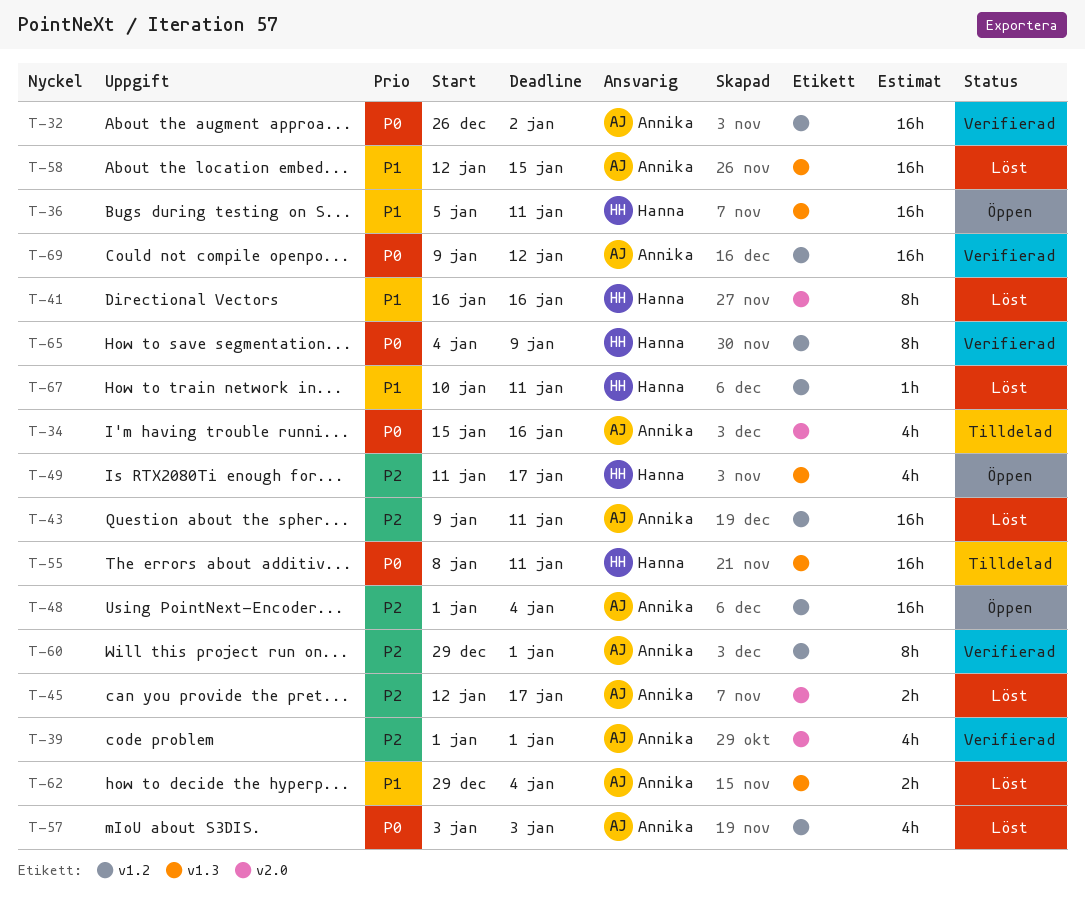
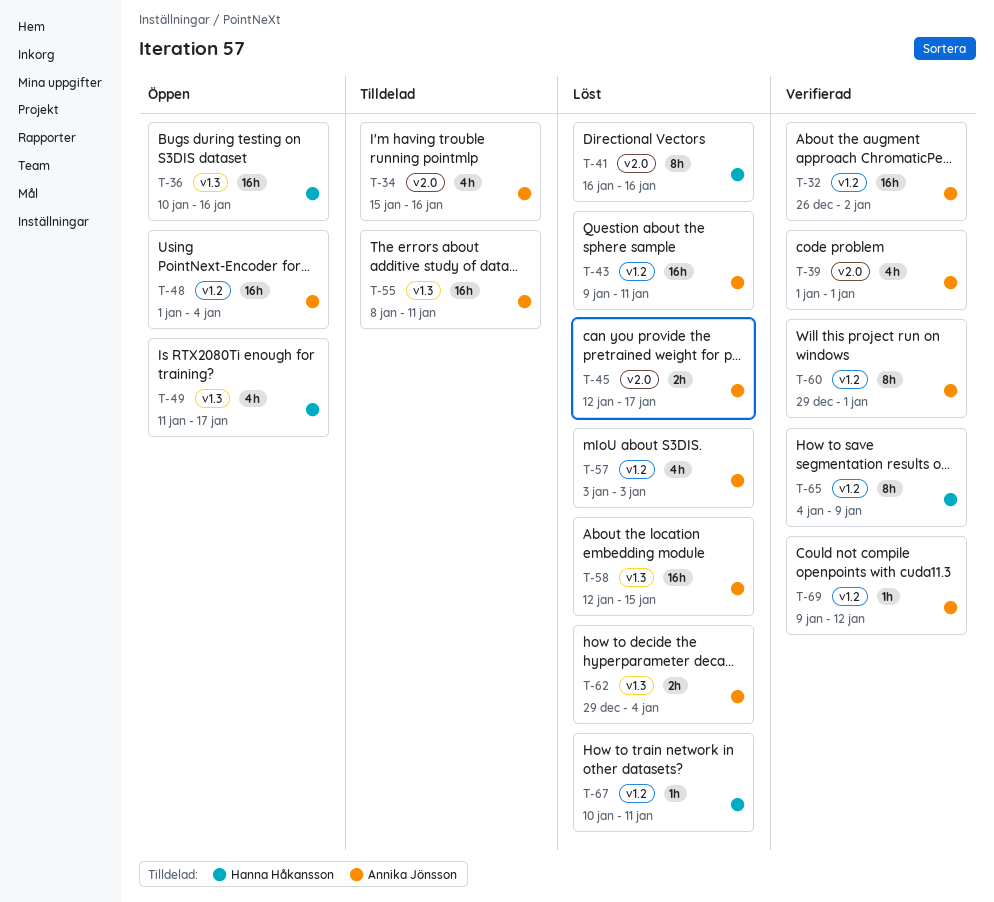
T-36, start: Jan 5 -> Jan 10
T-36, due: Jan 11 -> Jan 16
T-55, owner: Hanna Håkansson -> Annika Jönsson
T-69, estimate: 16h -> 1h

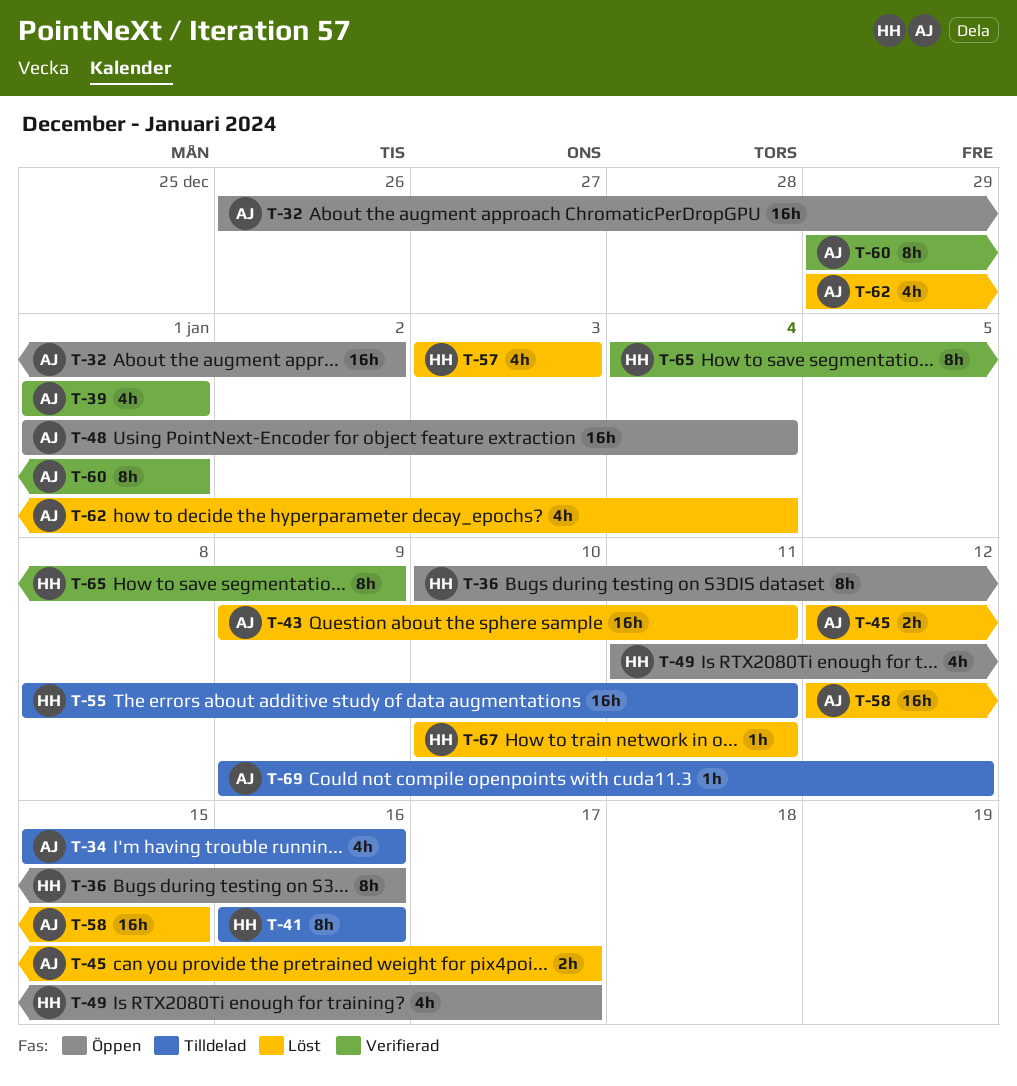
T-32, status: Verifierad -> Öppen
T-36, estimate: 16h -> 8h
T-41, status: Löst -> Tilldelad
T-55, owner: Annika Jönsson -> Hanna Håkansson
T-57, owner: Annika Jönsson -> Hanna Håkansson
T-62, estimate: 2h -> 4h
T-69, status: Verifierad -> Tilldelad

